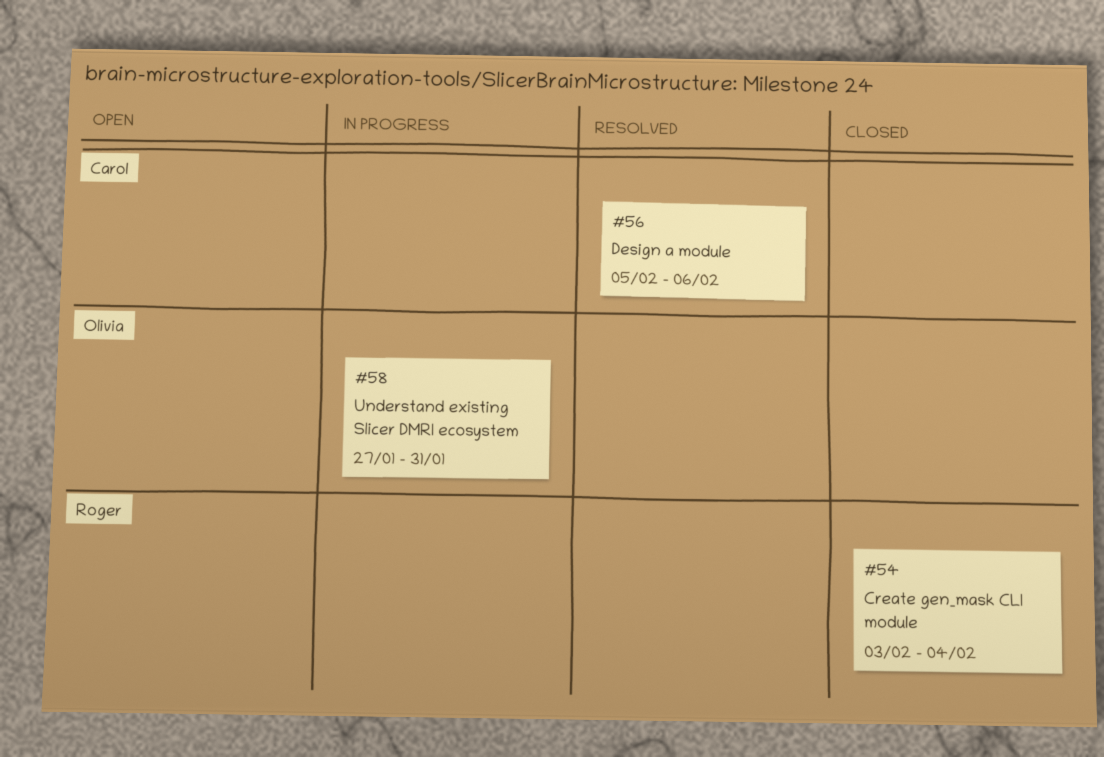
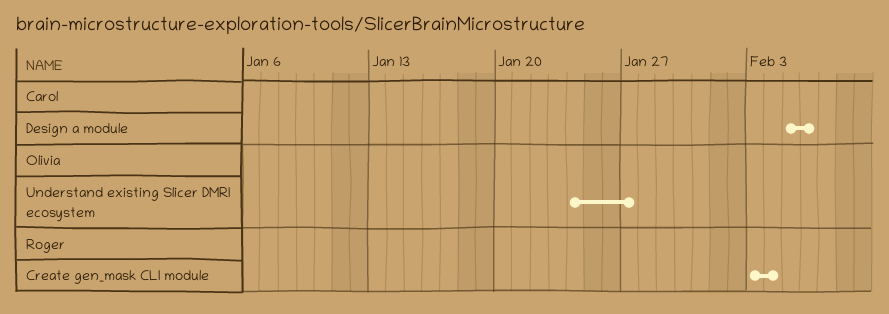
Understand existing Slicer DMRI ecosystem, start: Jan 27 -> Jan 24
Understand existing Slicer DMRI ecosystem, due: Jan 31 -> Jan 27

